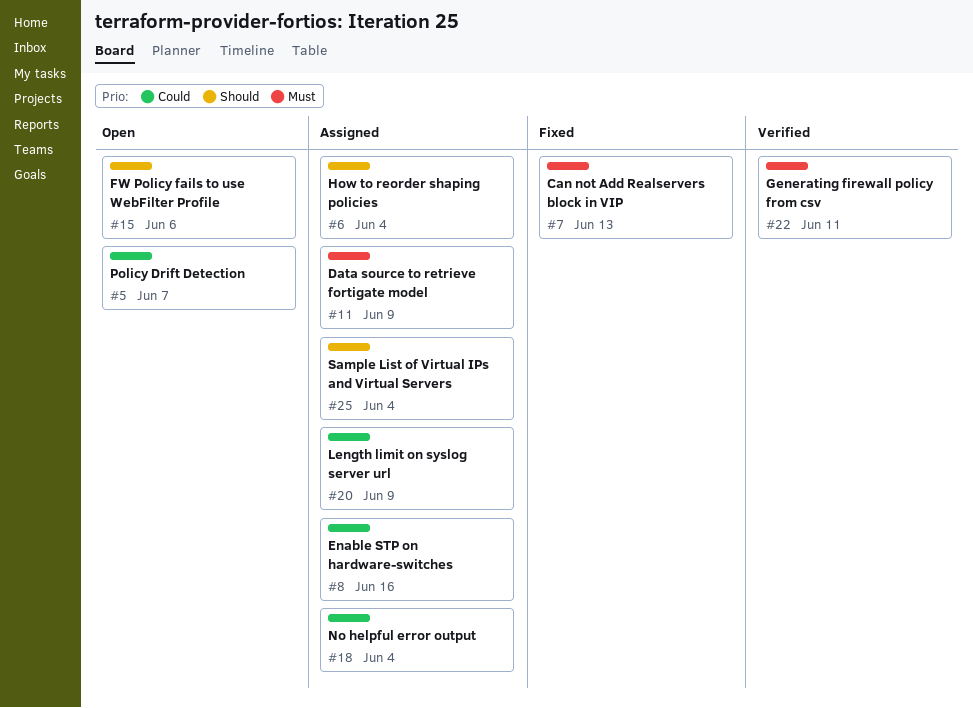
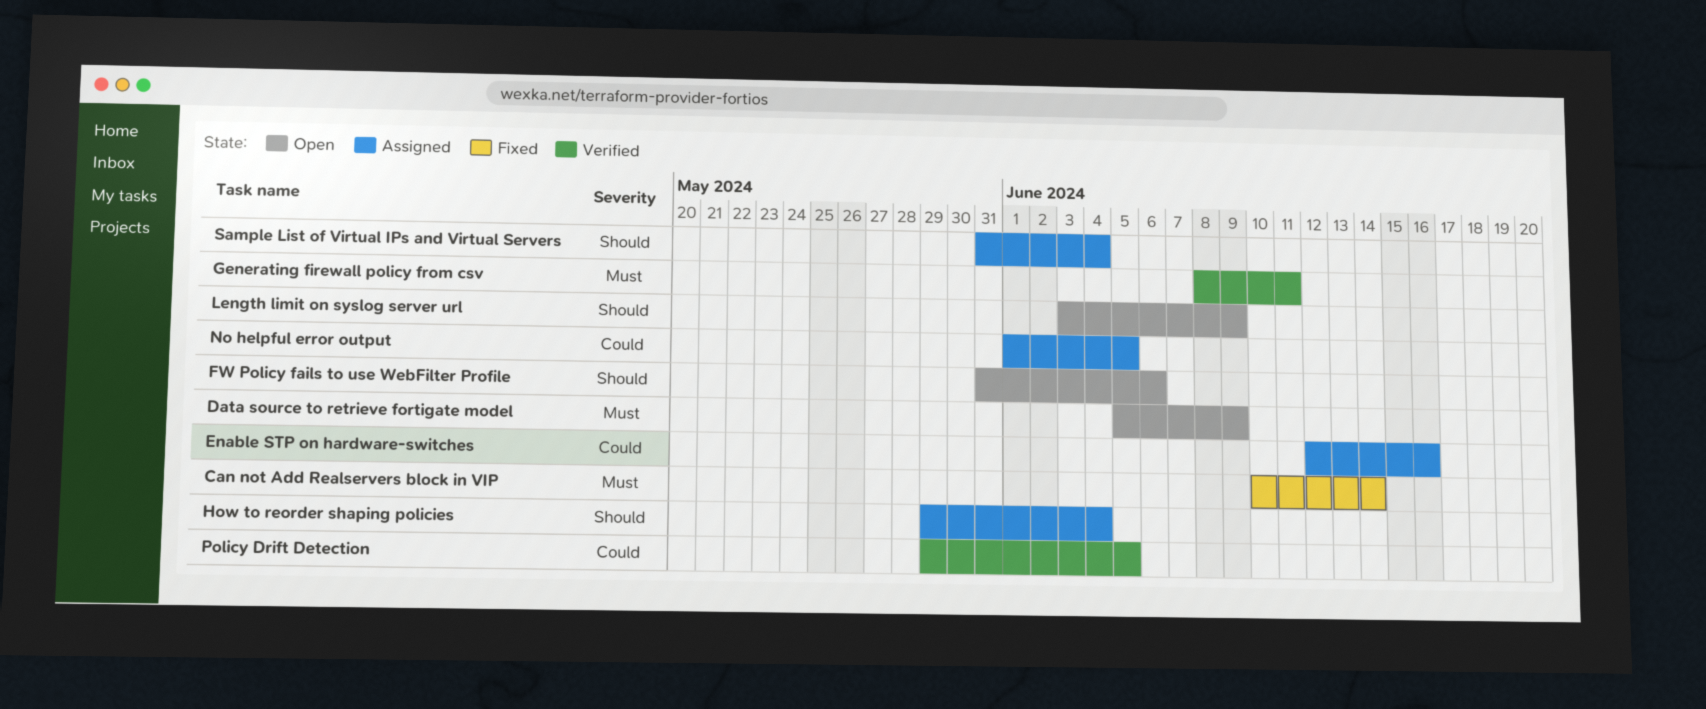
Can not Add Realservers block in VIP, due: Jun 13 -> Jun 14
Data source to retrieve fortigate model, status: Assigned -> Open
Length limit on syslog server url, status: Assigned -> Open
Length limit on syslog server url, priority: Could -> Should
No helpful error output, due: Jun 4 -> Jun 5
Policy Drift Detection, status: Open -> Verified
Policy Drift Detection, due: Jun 7 -> Jun 5

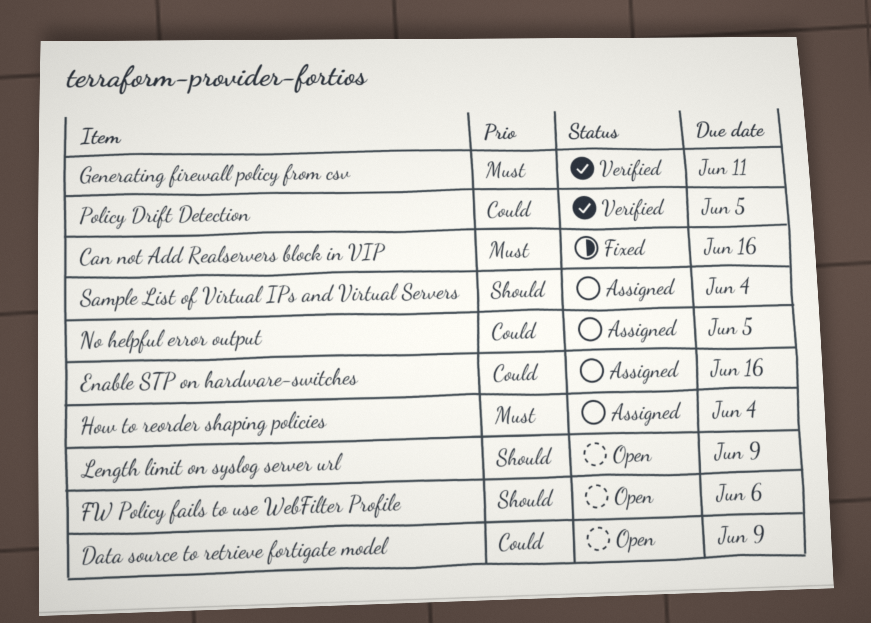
Can not Add Realservers block in VIP, due: Jun 14 -> Jun 16
Data source to retrieve fortigate model, priority: Must -> Could
How to reorder shaping policies, priority: Should -> Must

